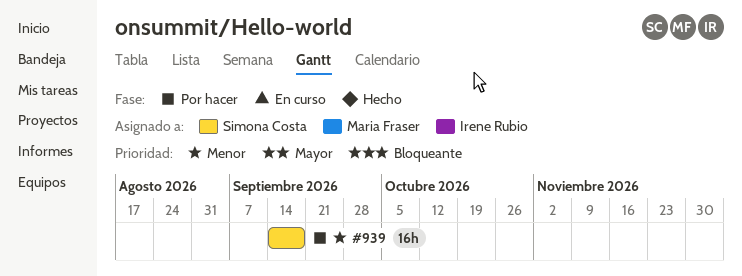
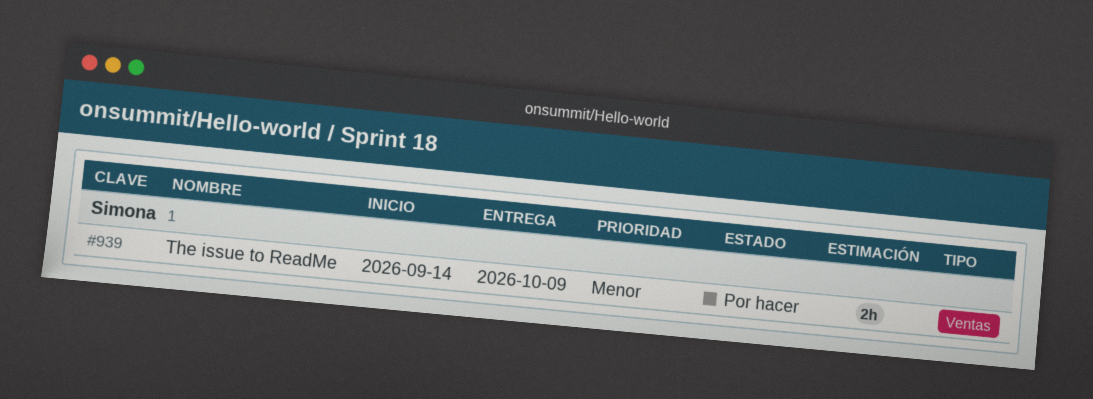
#939, estimate: 16h -> 2h
#939, due: Sep 18 -> Oct 9

